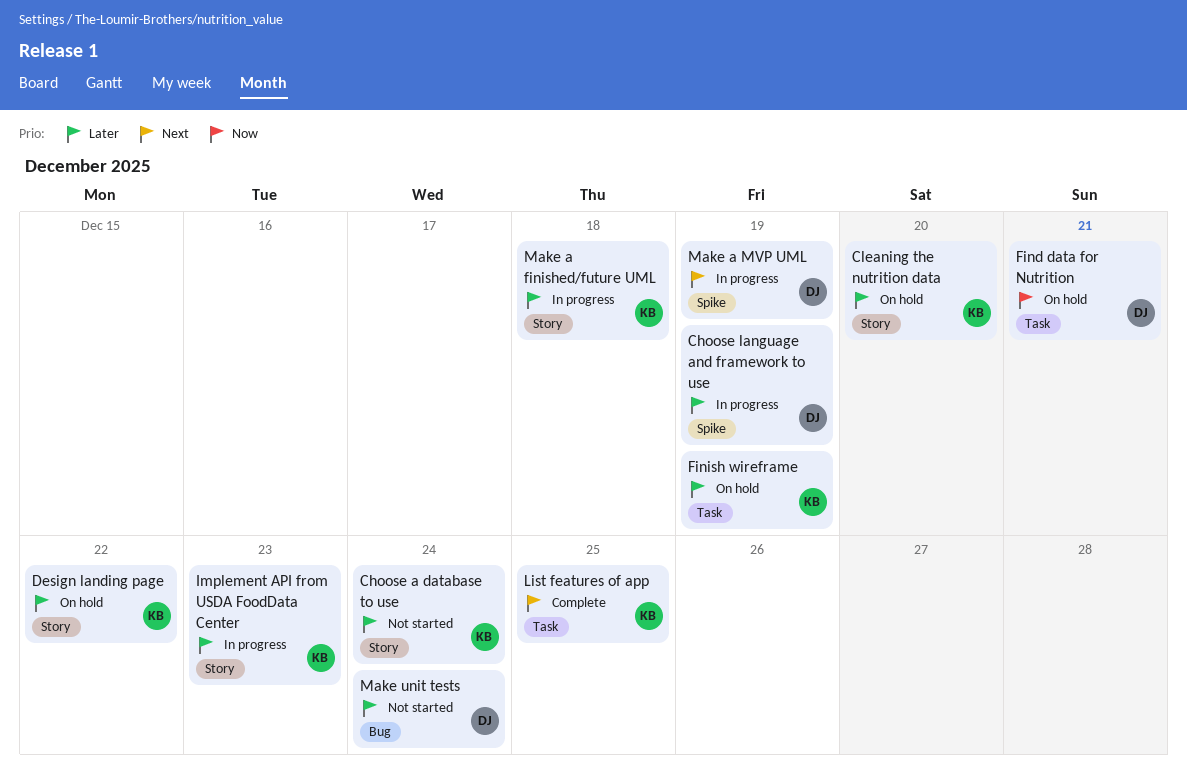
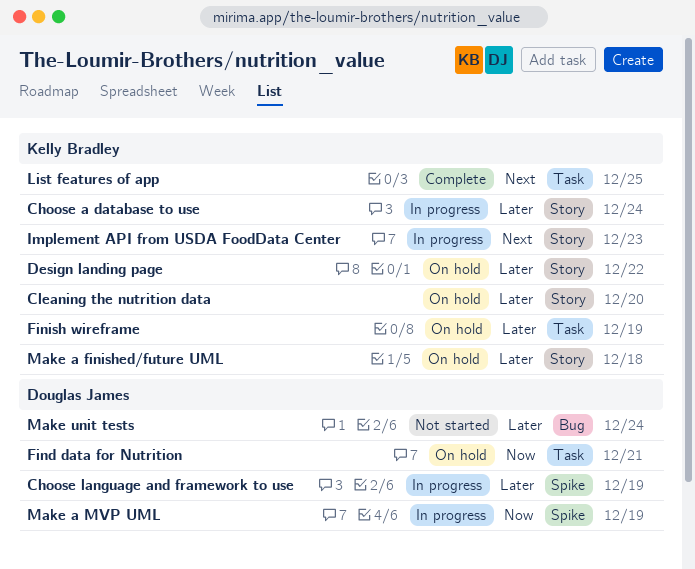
Choose a database to use, status: Not started -> In progress
Implement API from USDA FoodData Center, priority: Later -> Next
Make a finished/future UML, status: In progress -> On hold
Make a MVP UML, priority: Next -> Now

